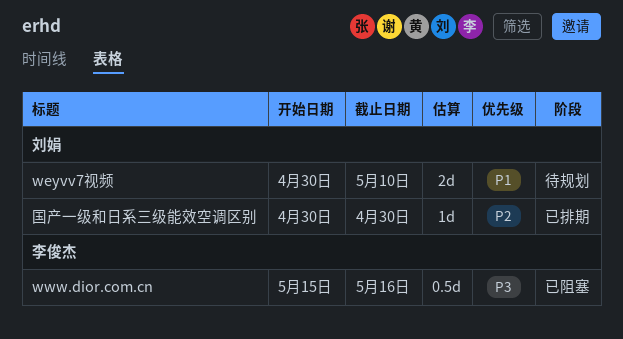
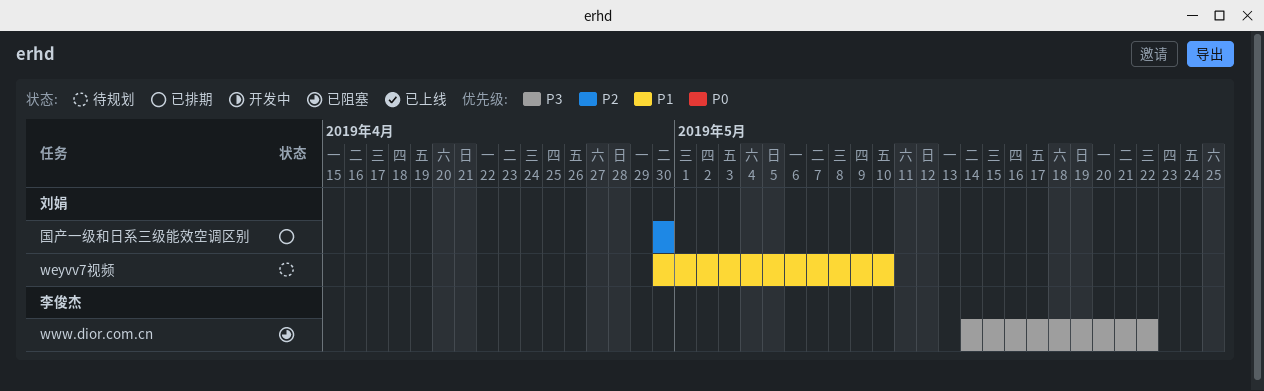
www.dior.com.cn, start: May 15 -> May 14
www.dior.com.cn, due: May 16 -> May 22

